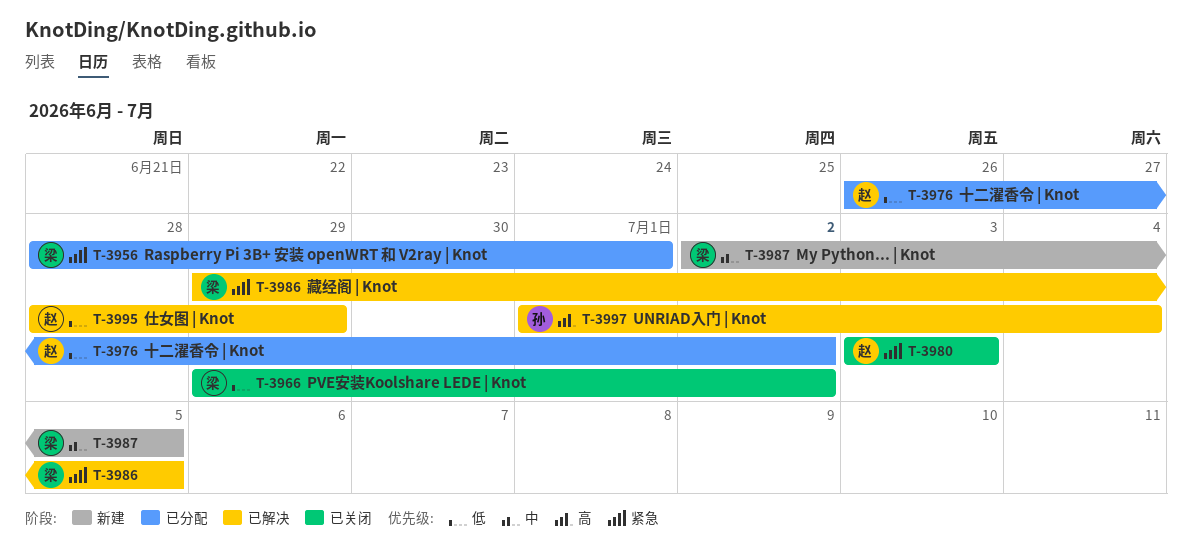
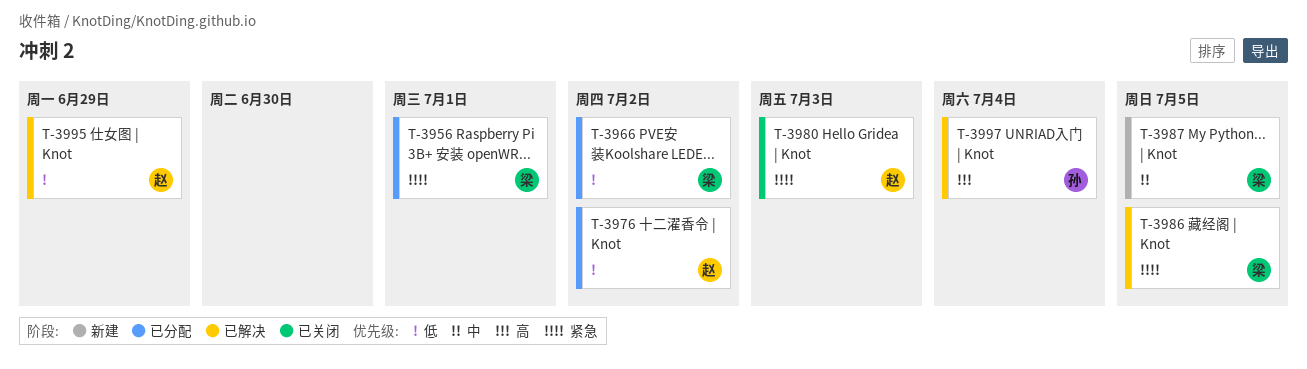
T-3966, status: 已关闭 -> 已分配

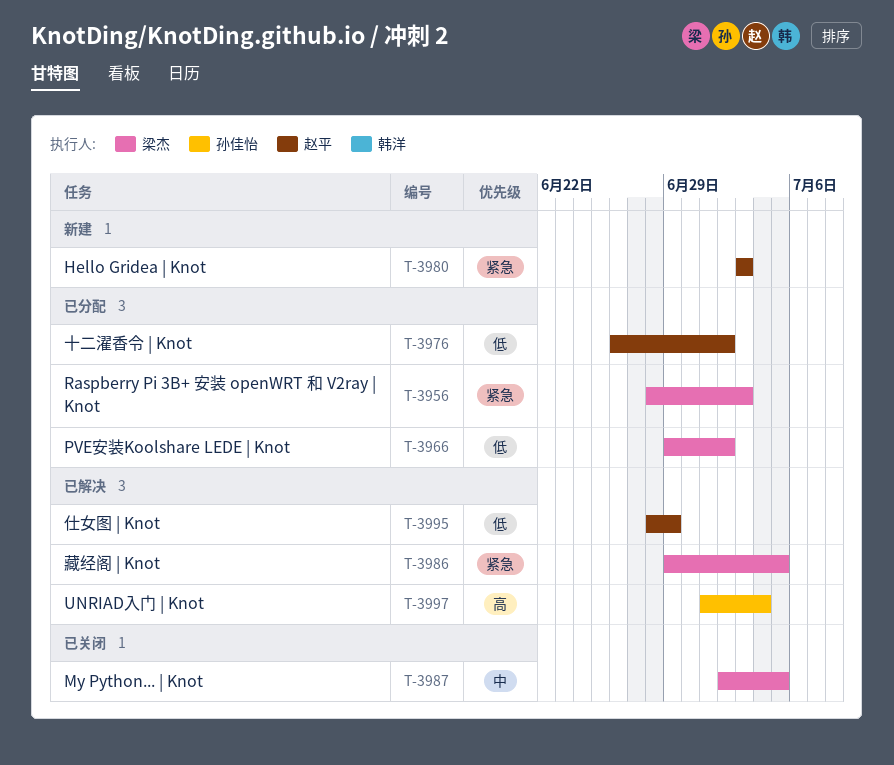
T-3956, due: Jul 1 -> Jul 3
T-3980, status: 已关闭 -> 新建
T-3987, status: 新建 -> 已关闭

